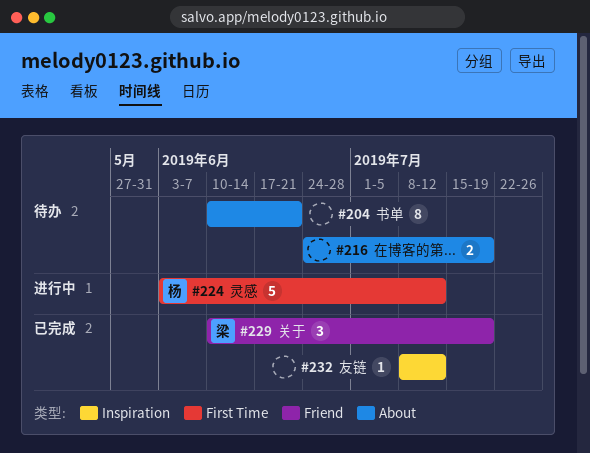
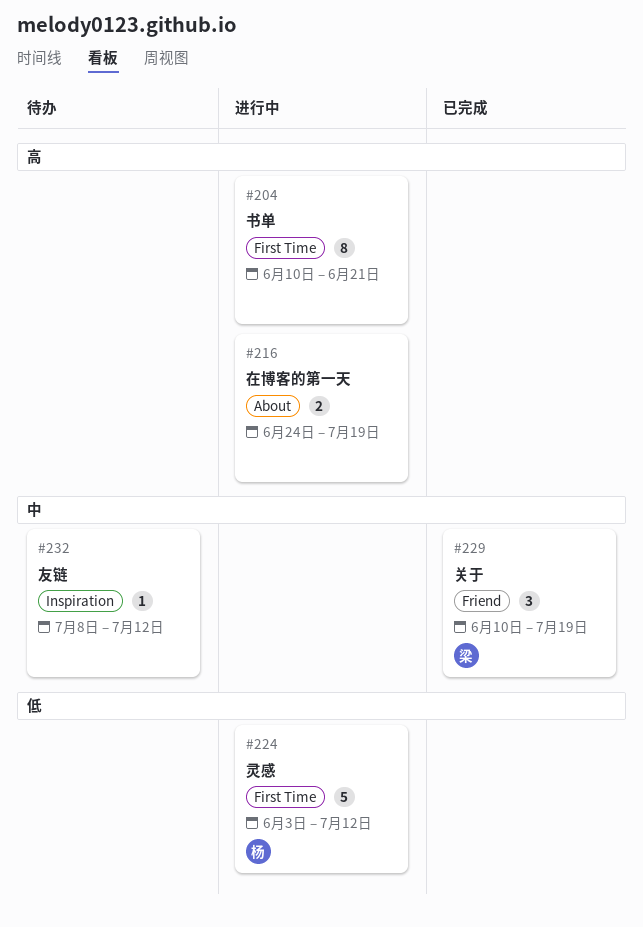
#204, status: 待办 -> 进行中
#204, label: About -> First Time
#216, status: 待办 -> 进行中
#232, status: 已完成 -> 待办

